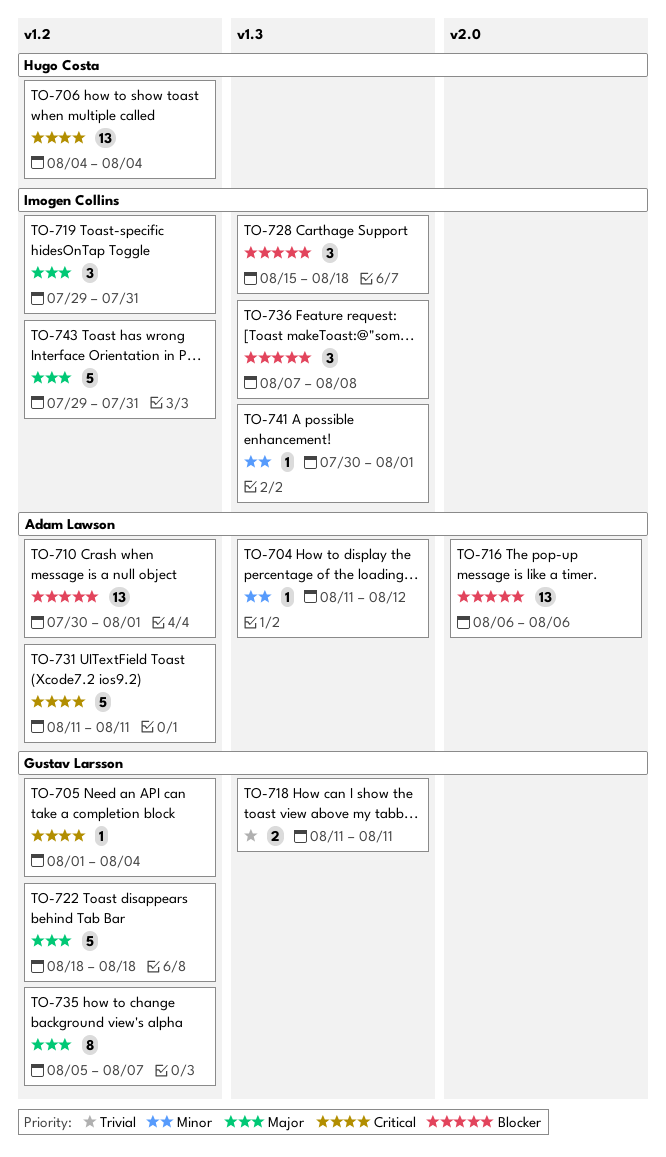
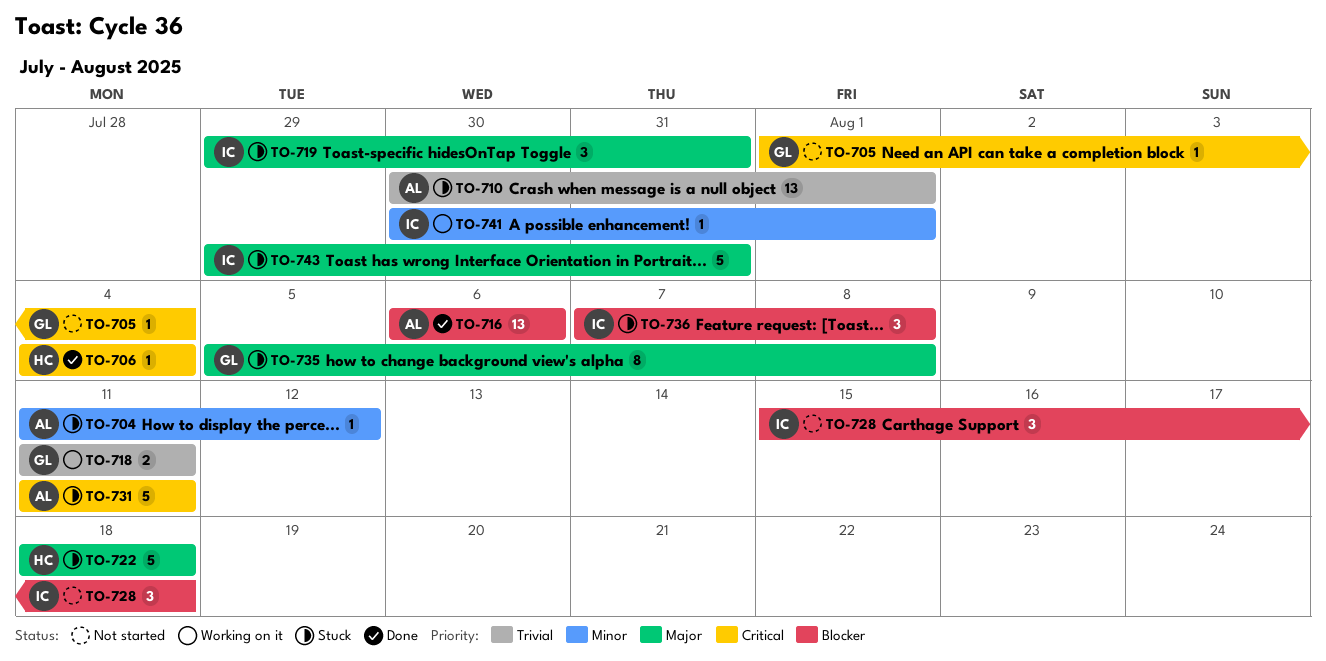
TO-706, estimate: 13 -> 1
TO-710, priority: Blocker -> Trivial
TO-722, owner: Gustav Larsson -> Hugo Costa
TO-735, due: Aug 7 -> Aug 8

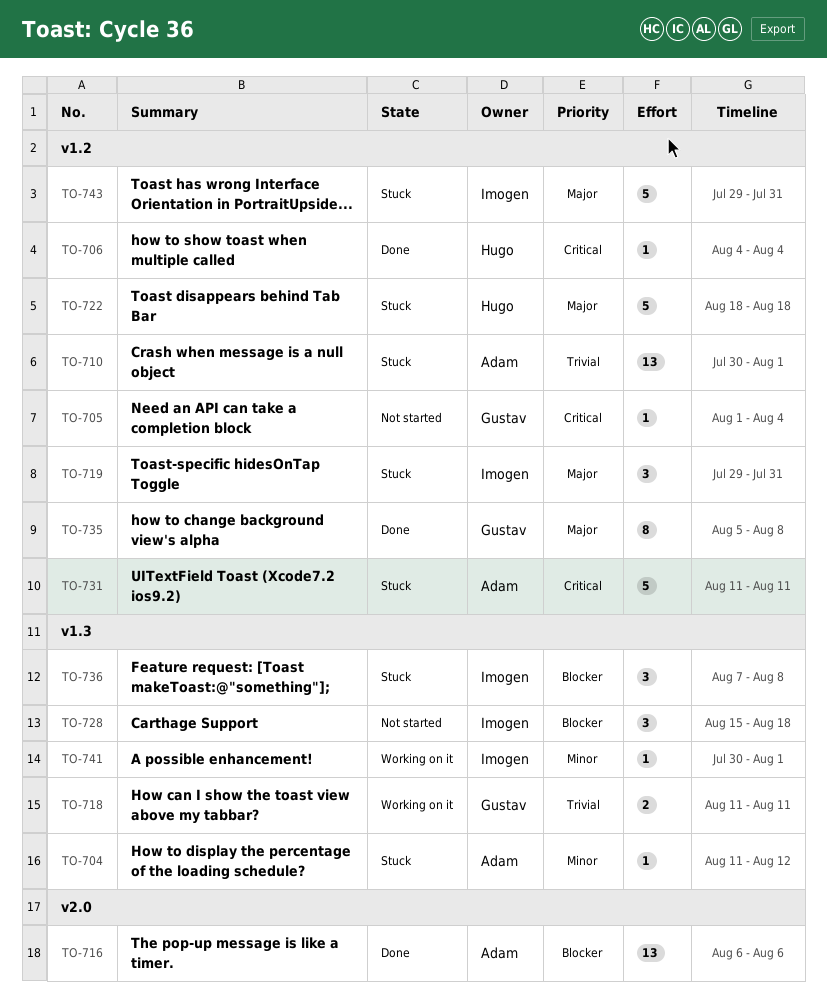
TO-735, status: Stuck -> Done

